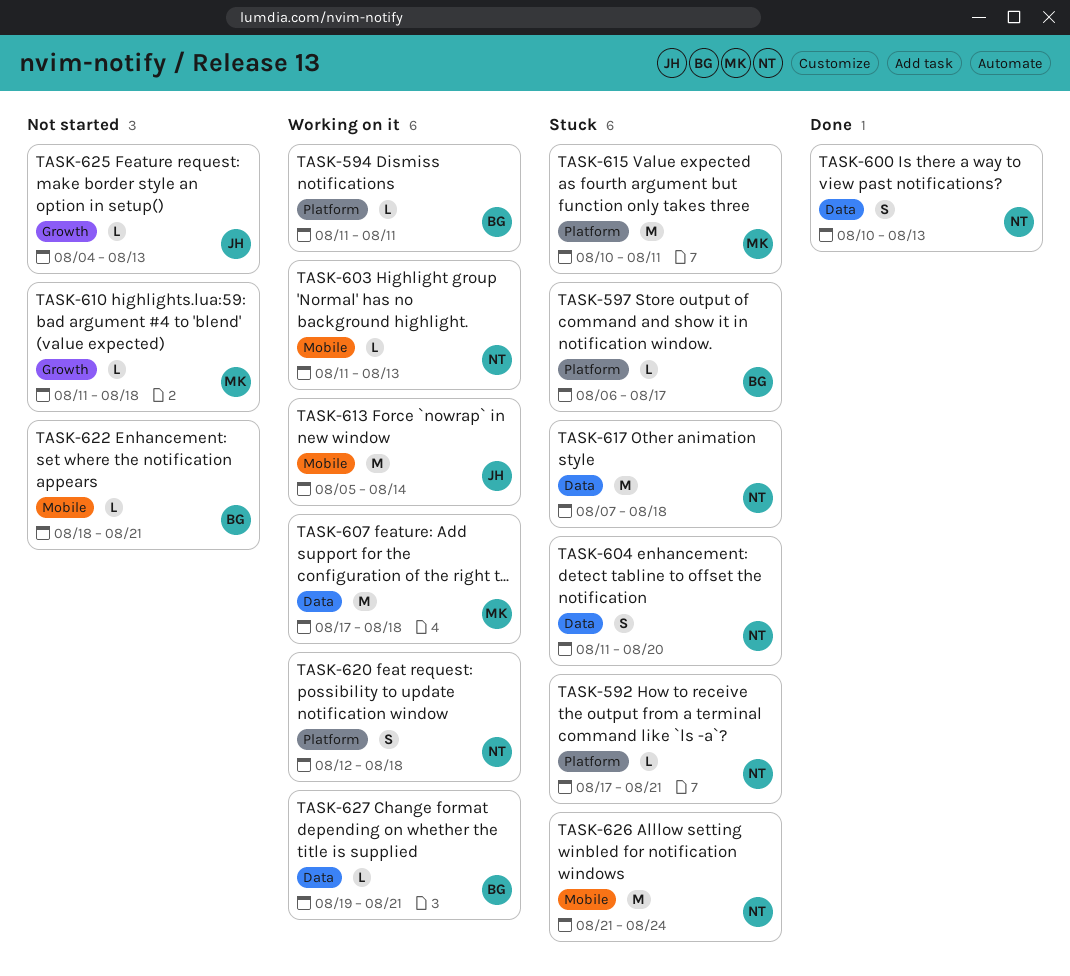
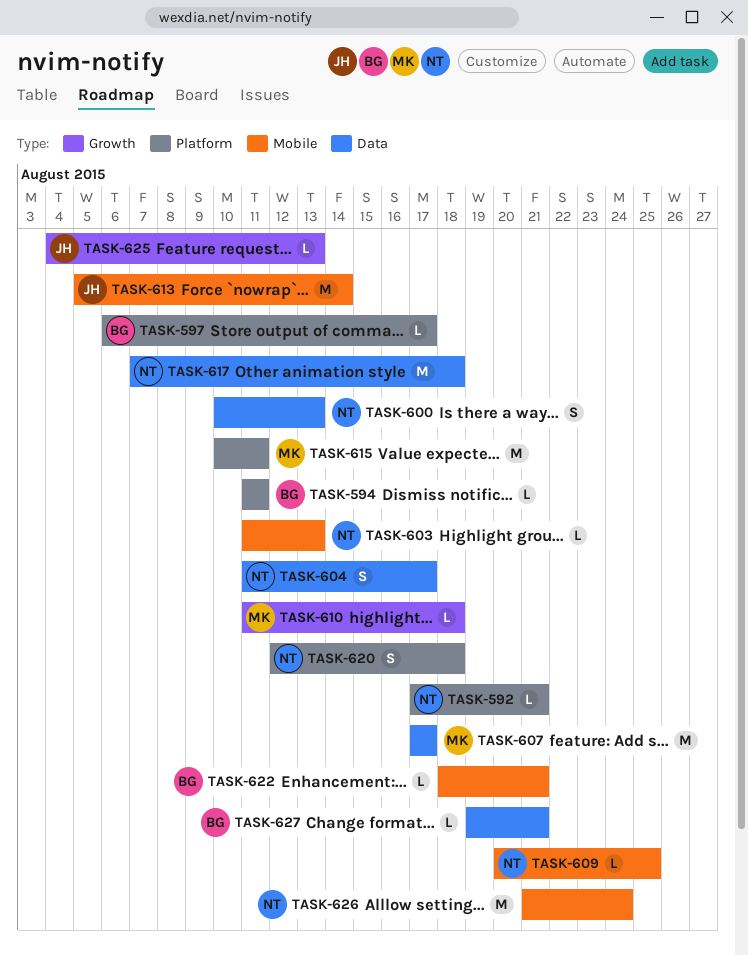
TASK-604, due: Aug 20 -> Aug 17
TASK-607, due: Aug 18 -> Aug 17
TASK-609: none -> present

